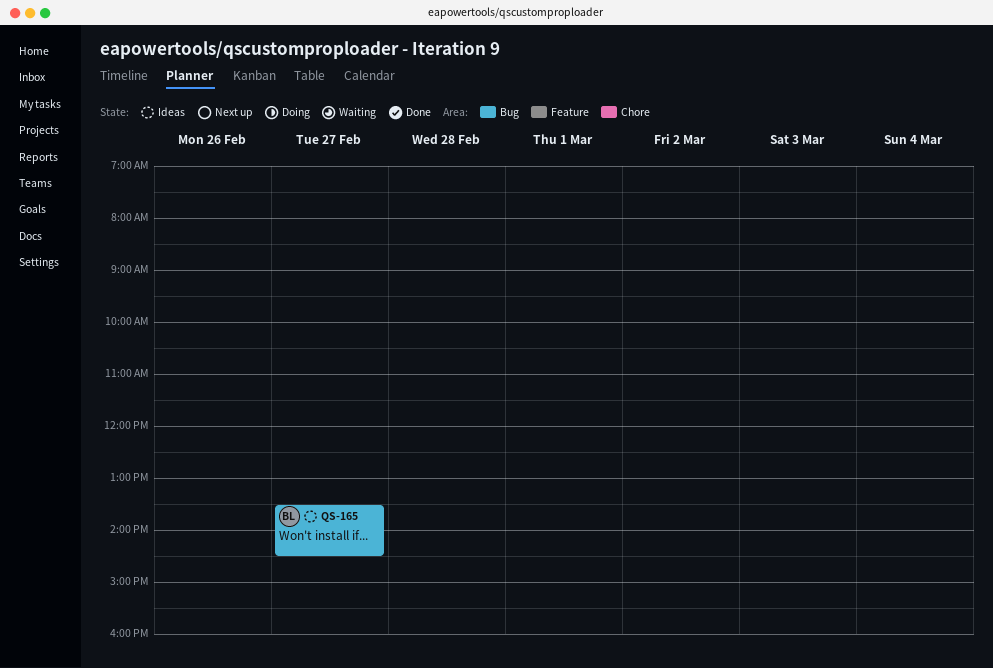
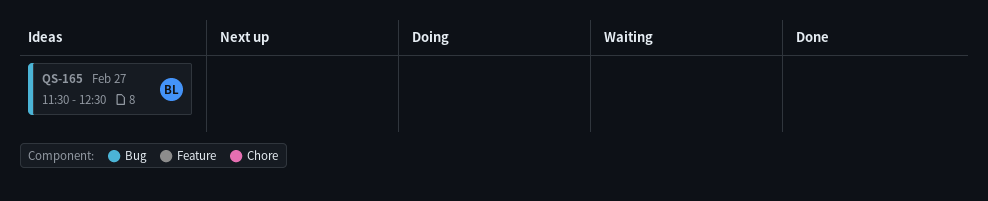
QS-165, begins: 13:30 -> 11:30
QS-165, ends: 14:30 -> 12:30

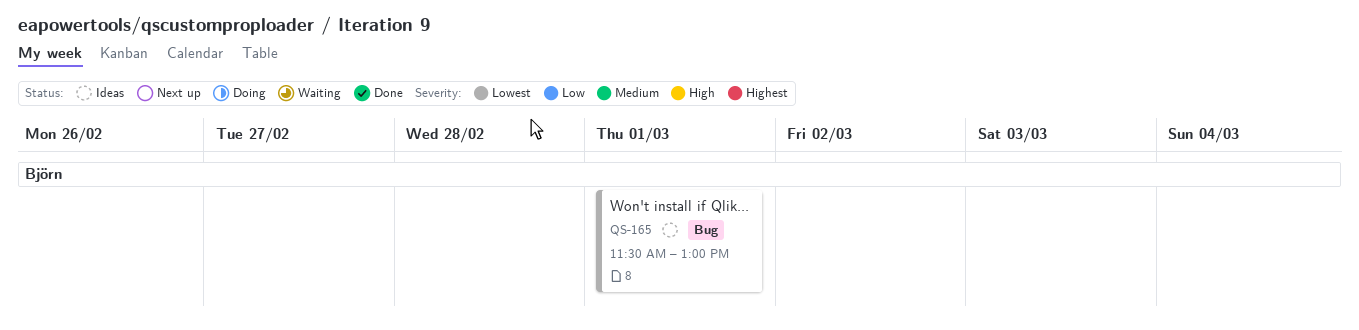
QS-165, day: Feb 27 -> Mar 1
QS-165, ends: 12:30 -> 13:00

